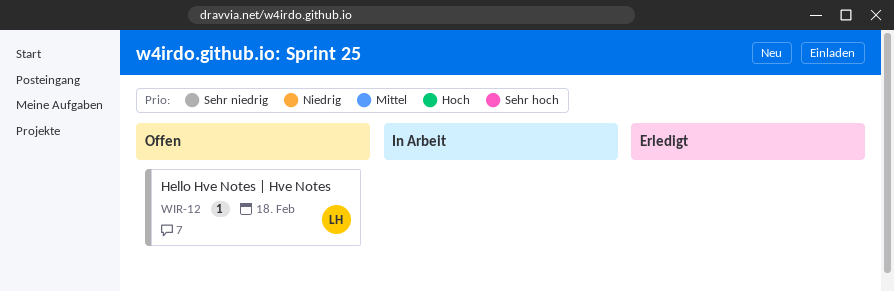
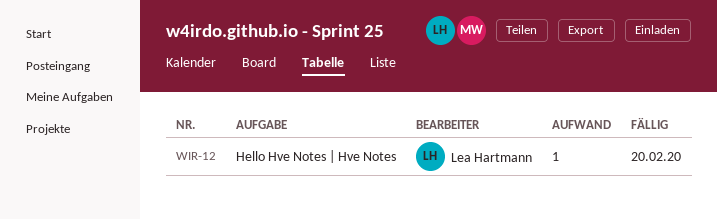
WIR-12, due: Feb 18 -> Feb 20

